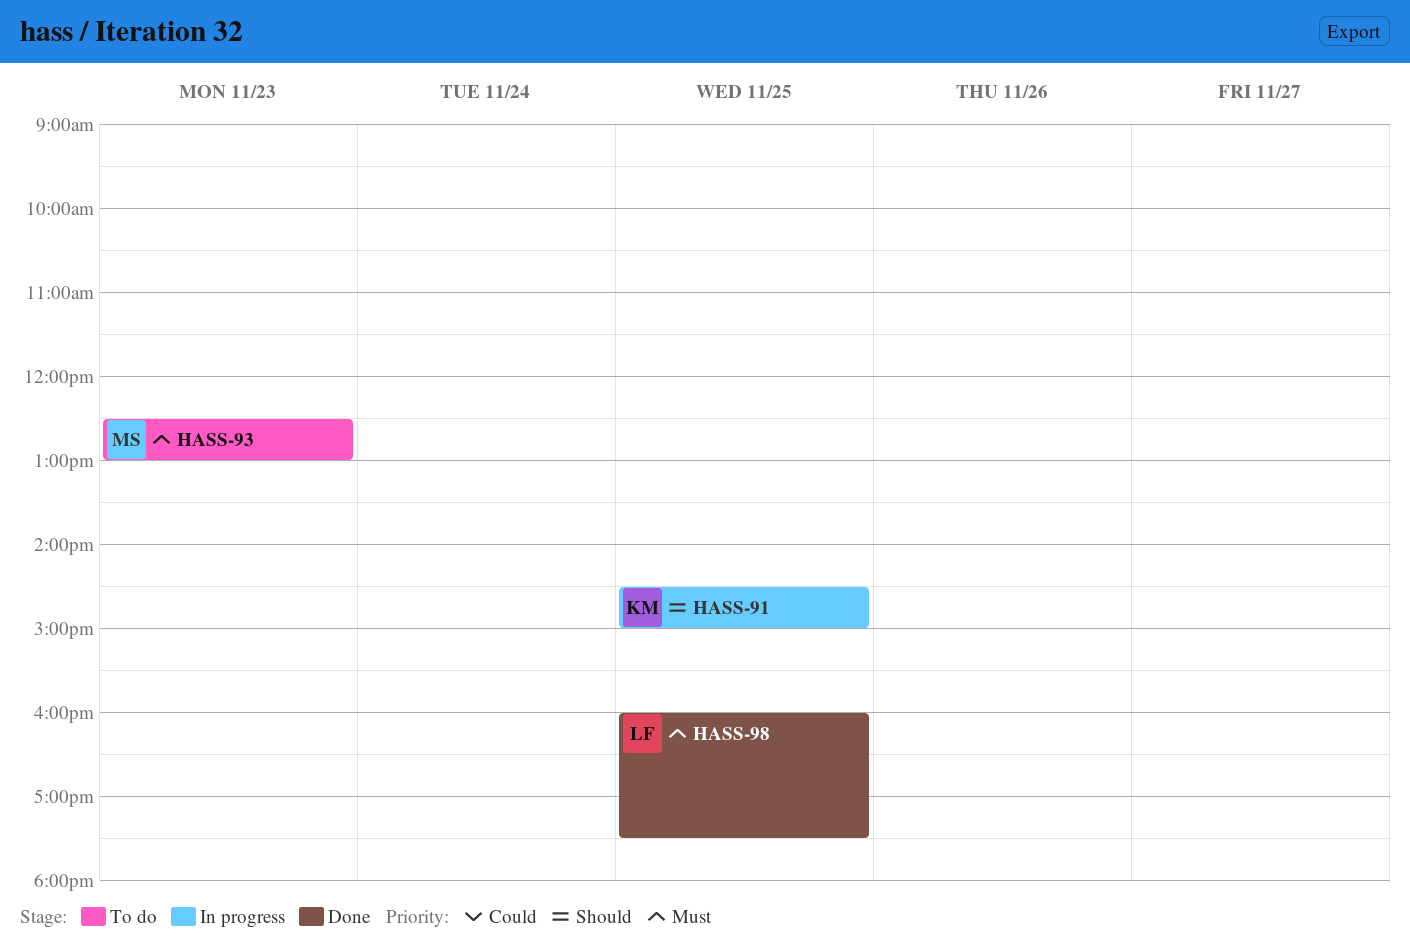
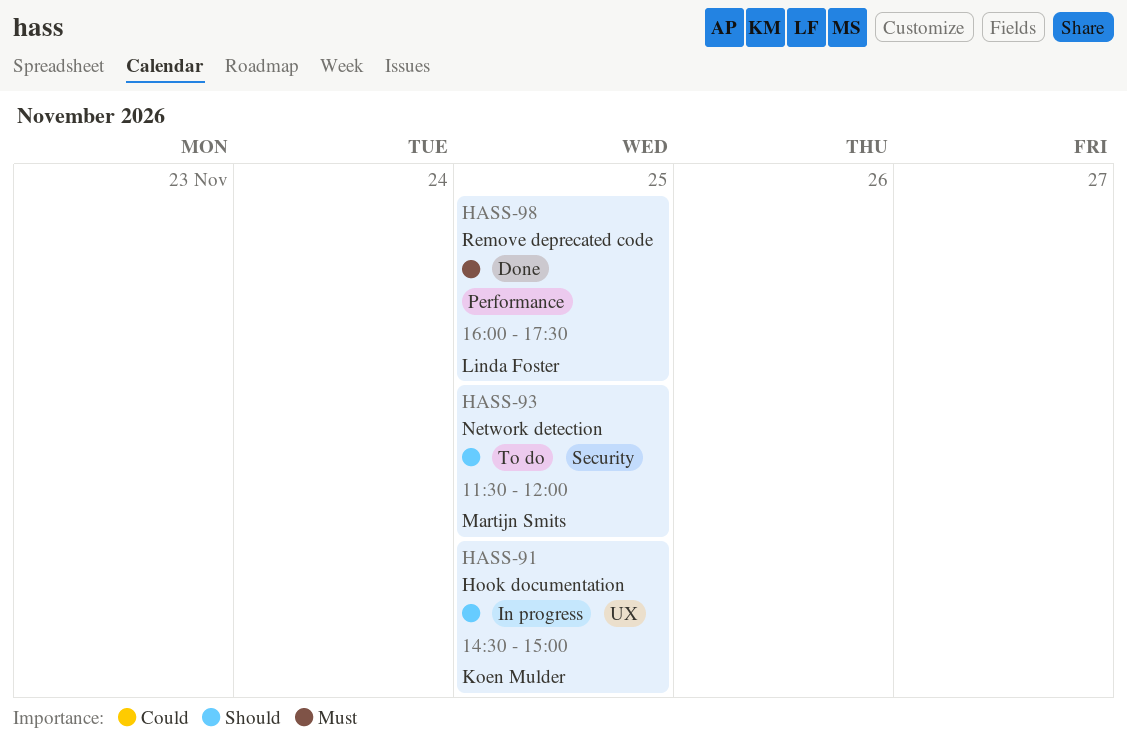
HASS-93, priority: Must -> Should
HASS-93, day: Nov 23 -> Nov 25
HASS-93, begins: 12:30 -> 11:30
HASS-93, ends: 13:00 -> 12:00

